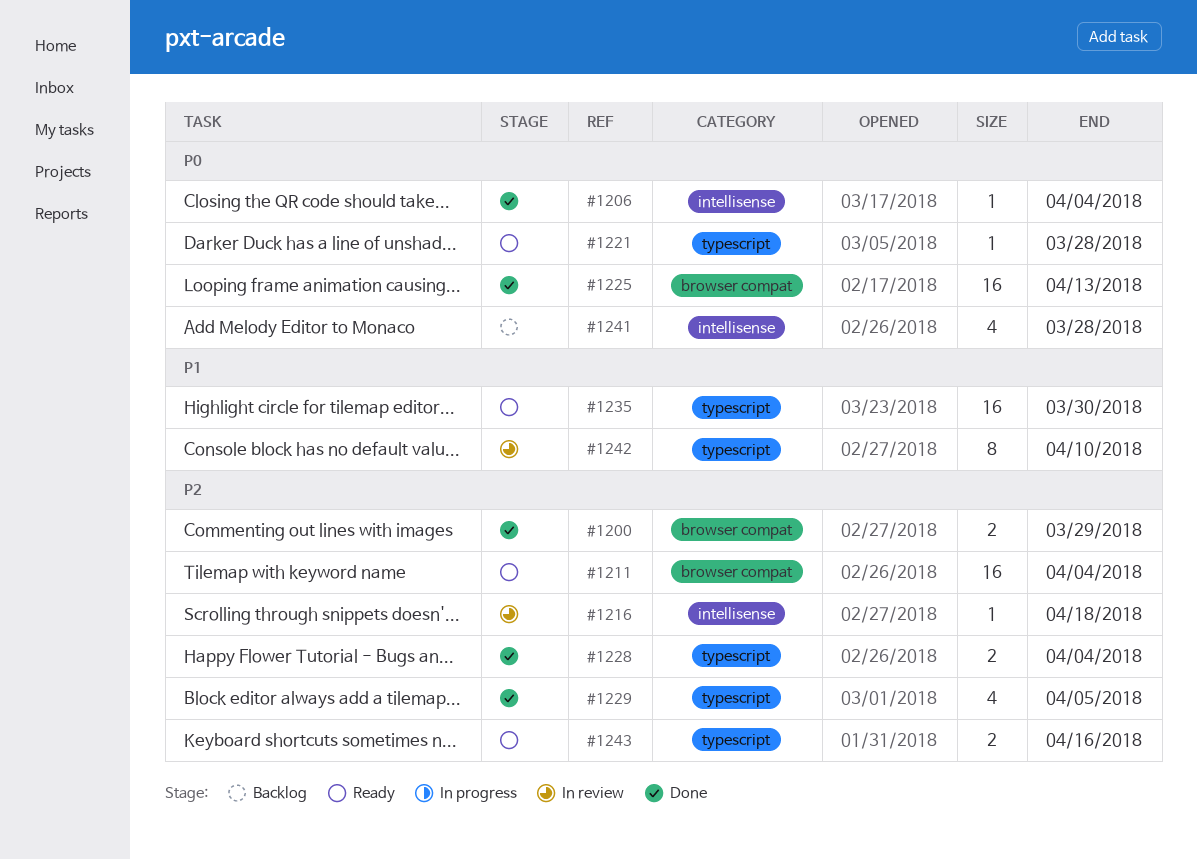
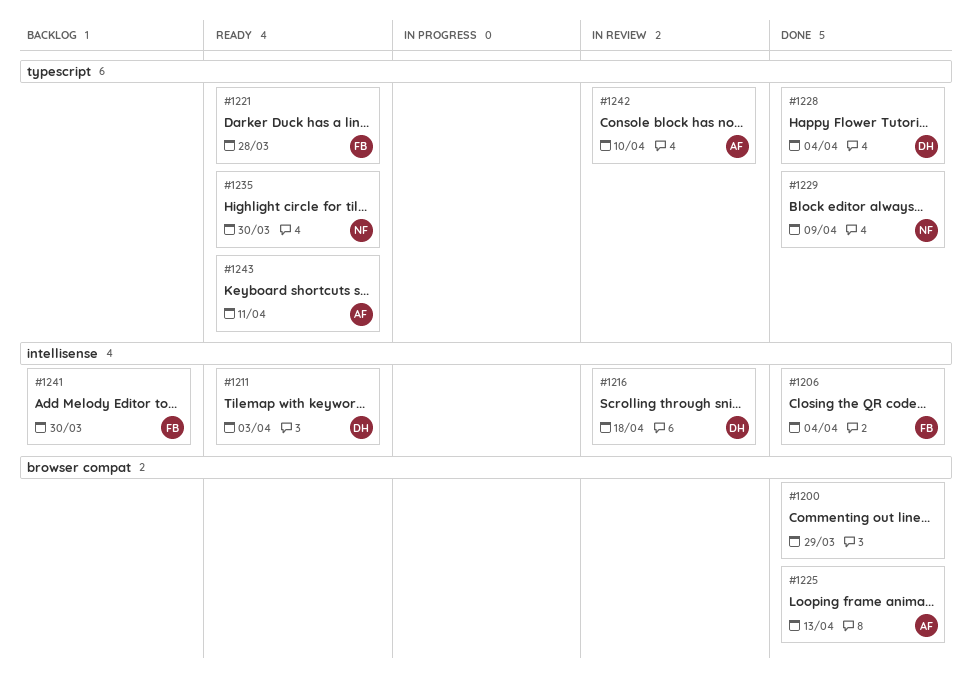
#1211, label: browser compat -> intellisense
#1211, due: Apr 4 -> Apr 3
#1229, due: Apr 5 -> Apr 9
#1241, due: Mar 28 -> Mar 30
#1243, due: Apr 16 -> Apr 11

